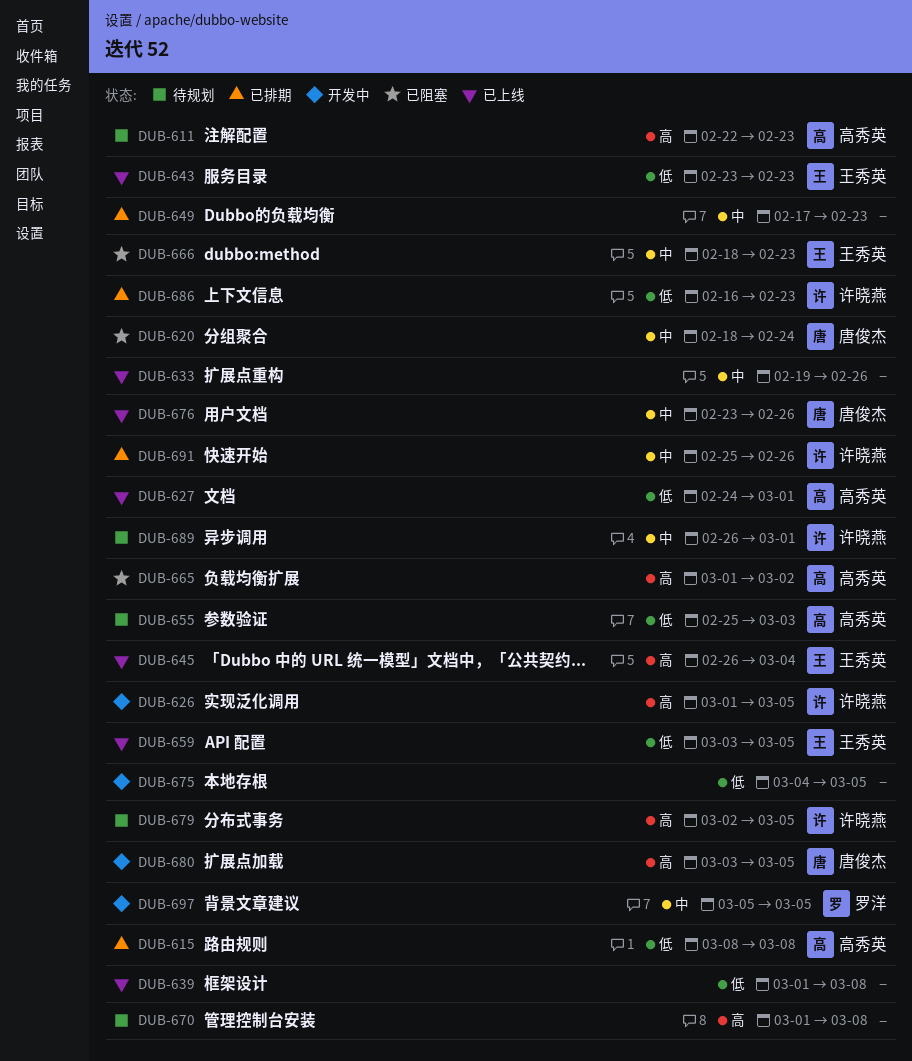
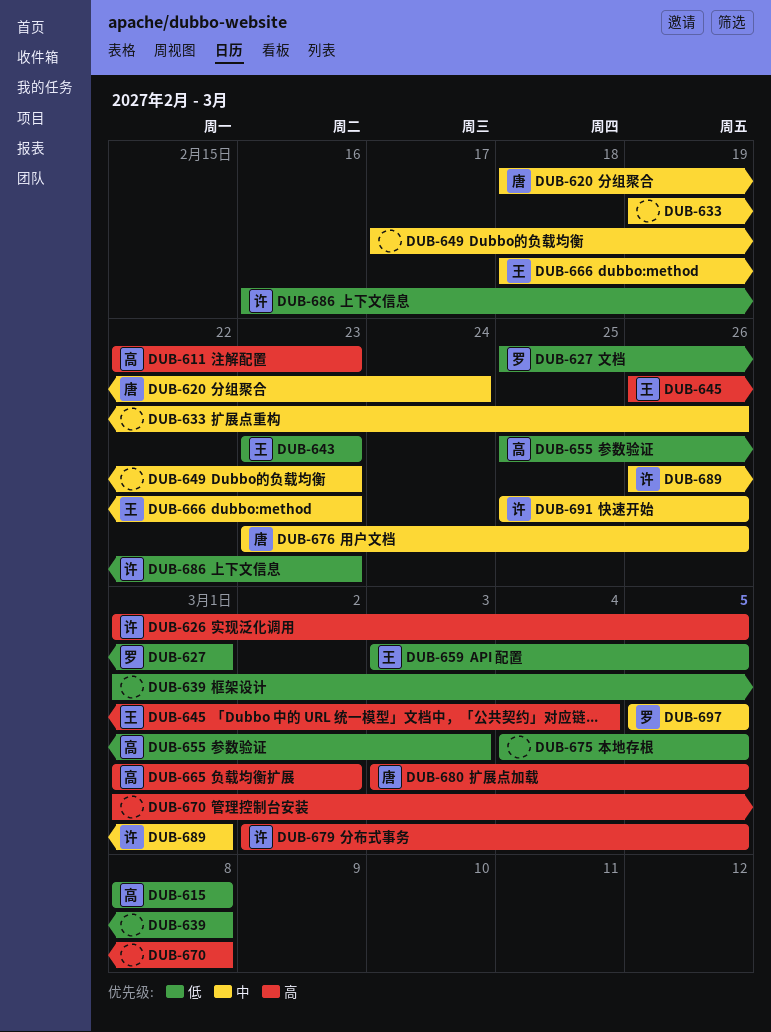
DUB-627, owner: 高秀英 -> 罗洋
DUB-627, start: Feb 24 -> Feb 25

